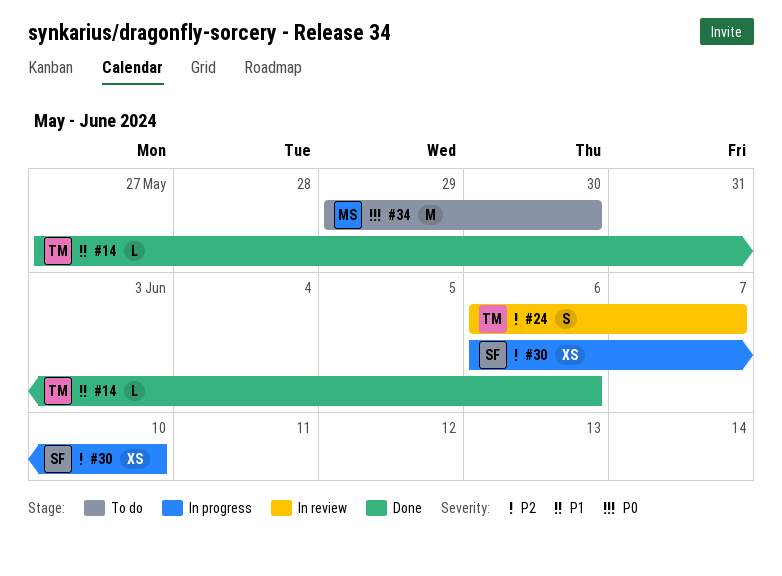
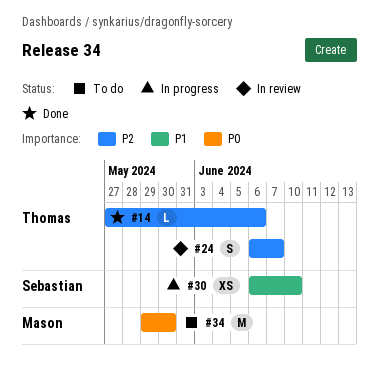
#14, priority: P1 -> P2
#30, priority: P2 -> P1

